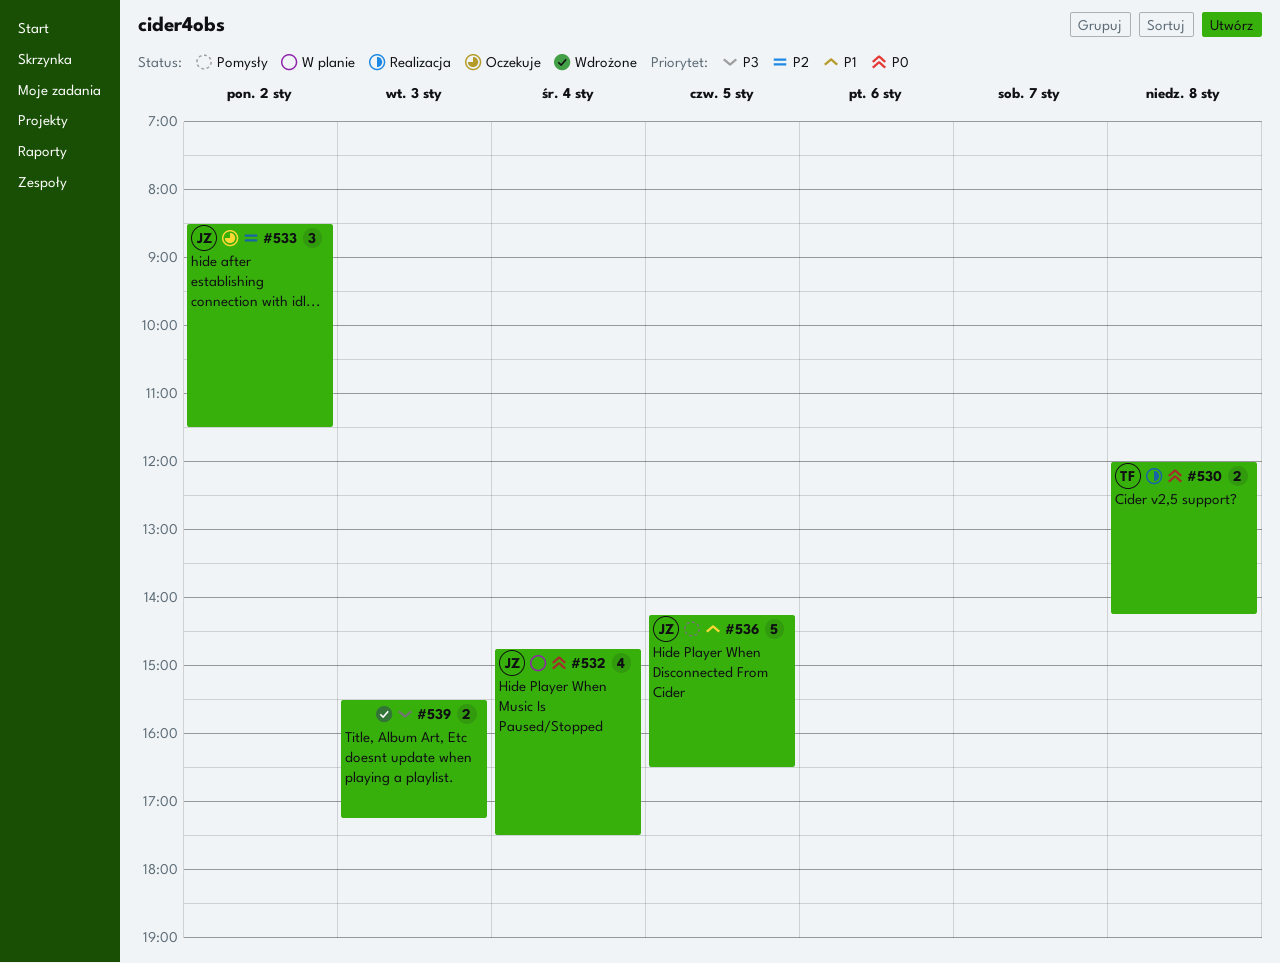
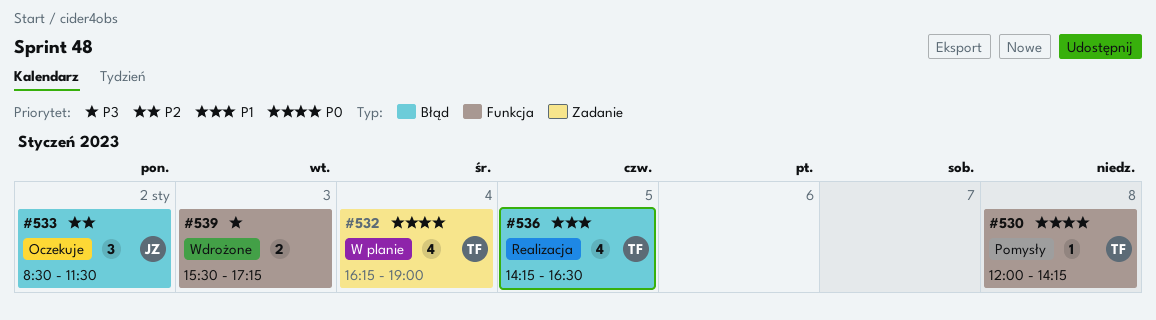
#530, status: Realizacja -> Pomysły
#530, estimate: 2 -> 1
#532, owner: JZ -> TF
#532, begins: 14:45 -> 16:15
#532, ends: 17:30 -> 19:00
#536, status: Pomysły -> Realizacja
#536, owner: JZ -> TF
#536, estimate: 5 -> 4

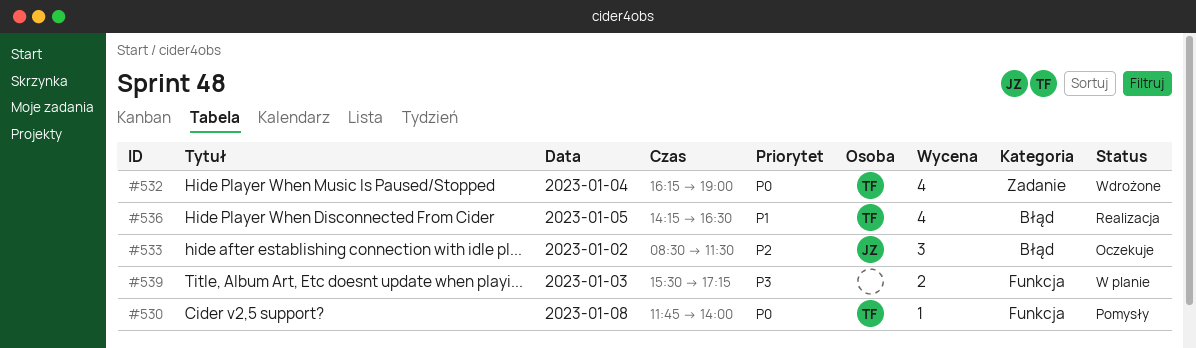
#530, begins: 12:00 -> 11:45
#530, ends: 14:15 -> 14:00
#532, status: W planie -> Wdrożone
#539, status: Wdrożone -> W planie

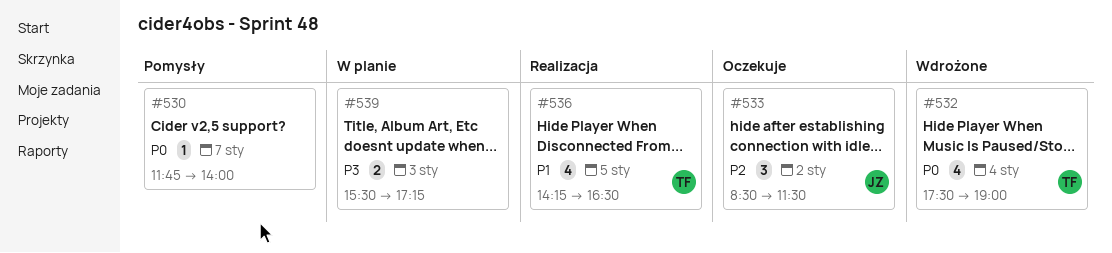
#530, owner: TF -> none
#530, day: Jan 8 -> Jan 7
#532, begins: 16:15 -> 17:30

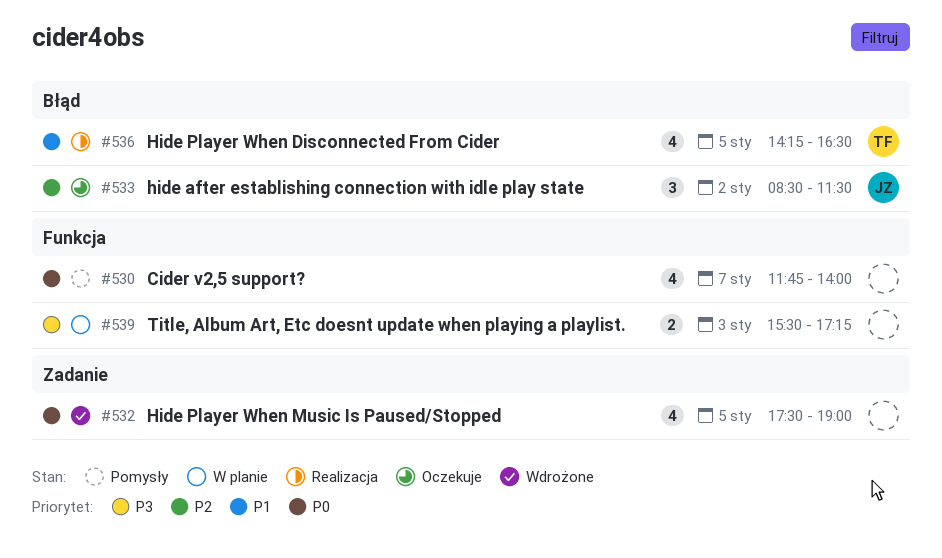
#530, estimate: 1 -> 4
#532, owner: TF -> none
#532, day: Jan 4 -> Jan 5

